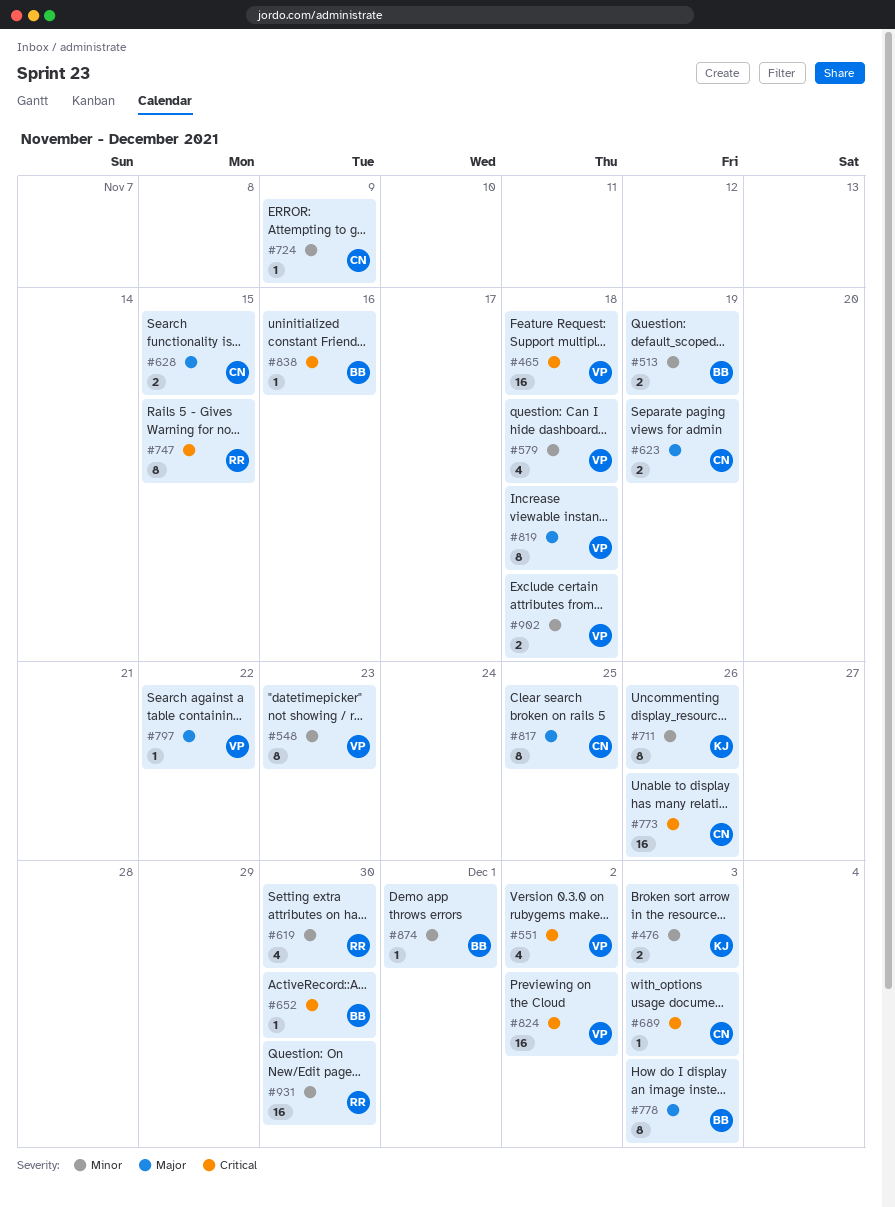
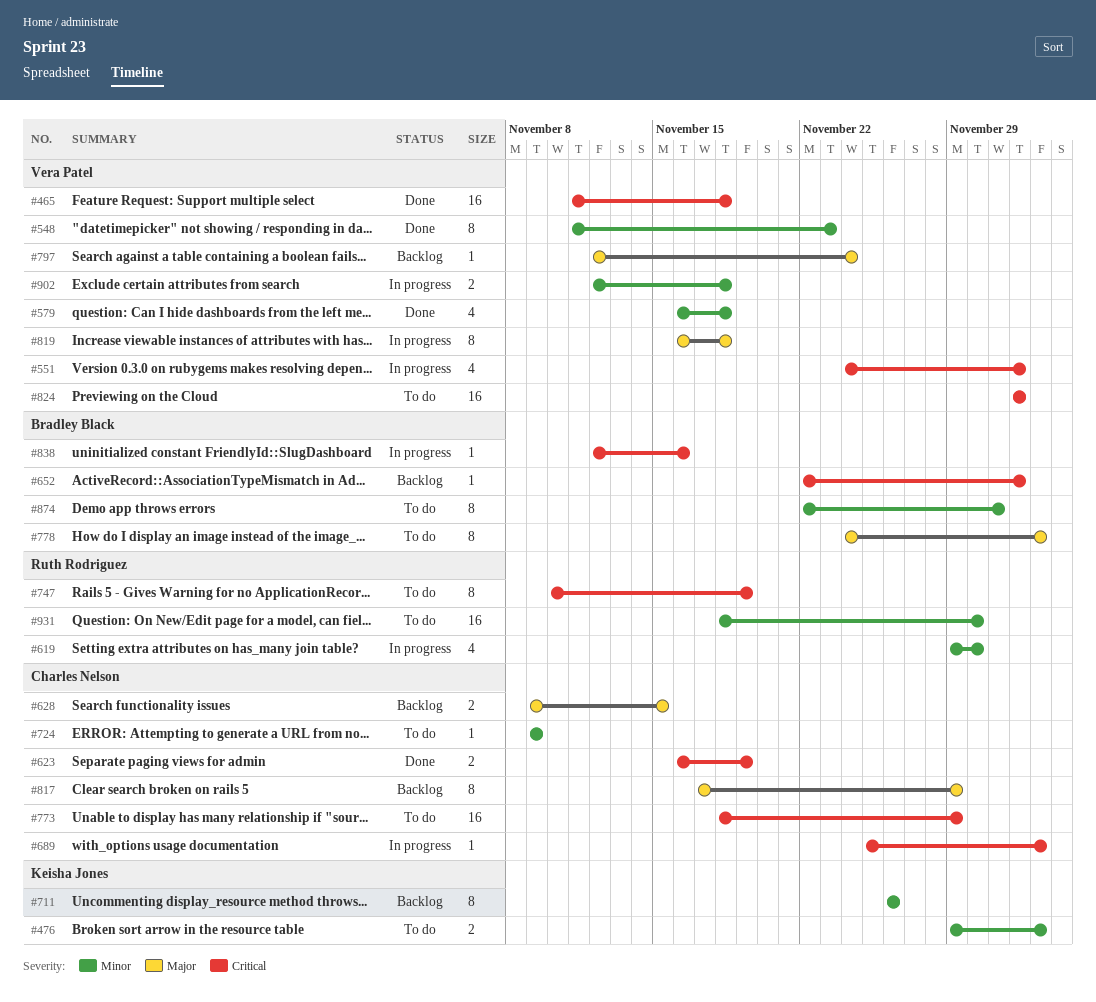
#513: present -> none
#623, priority: Major -> Critical
#652, due: Nov 30 -> Dec 2
#747, due: Nov 15 -> Nov 19
#773, due: Nov 26 -> Nov 29
#797, due: Nov 22 -> Nov 24
#817, due: Nov 25 -> Nov 29
#874, estimate: 1 -> 8

